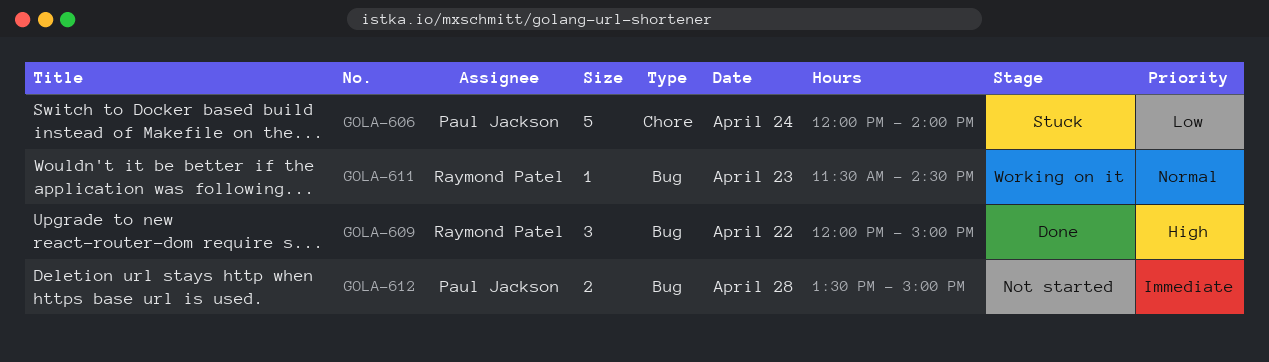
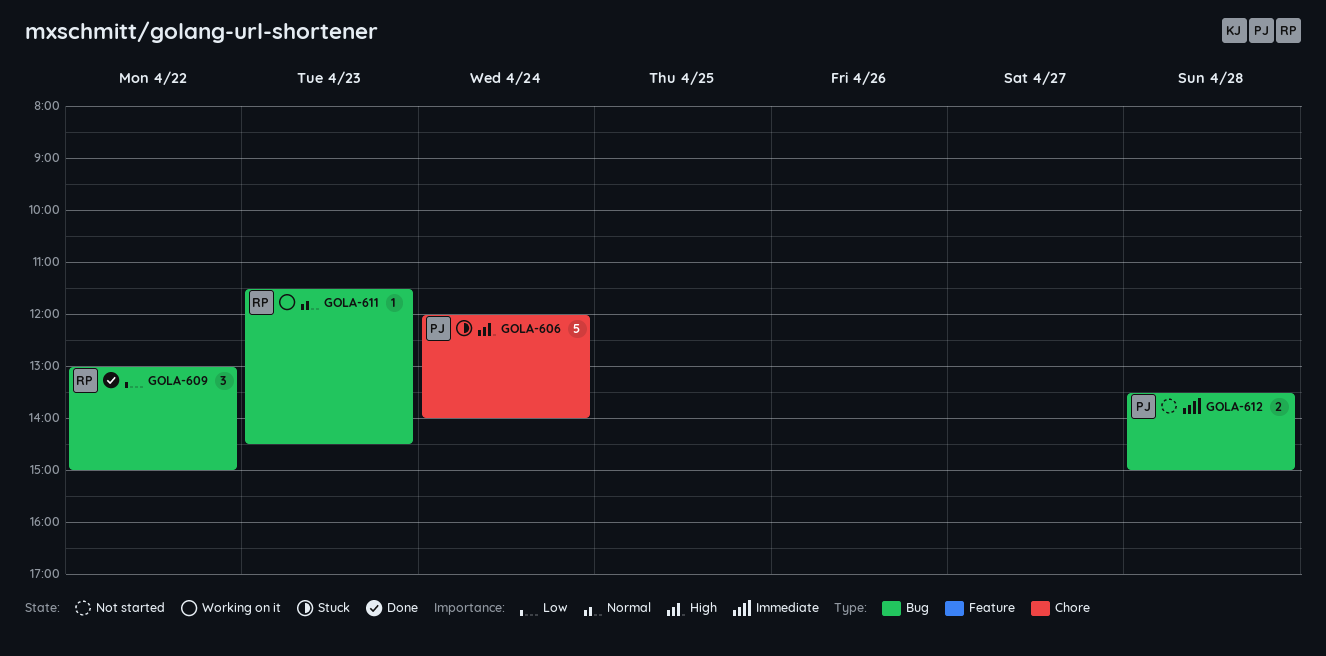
GOLA-606, priority: Low -> High
GOLA-609, priority: High -> Low
GOLA-609, begins: 12:00 -> 13:00

